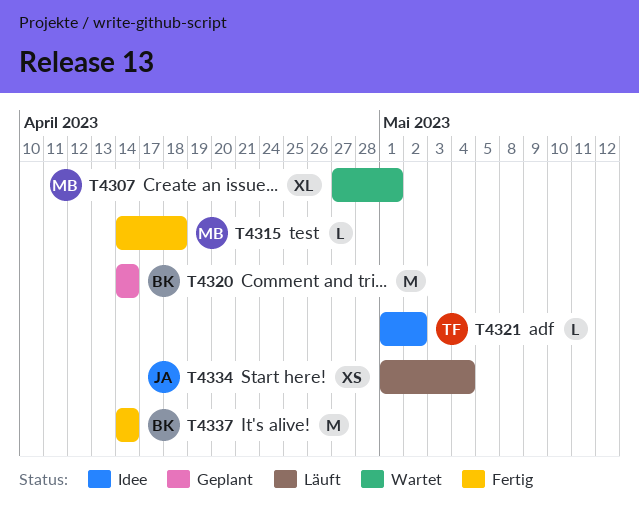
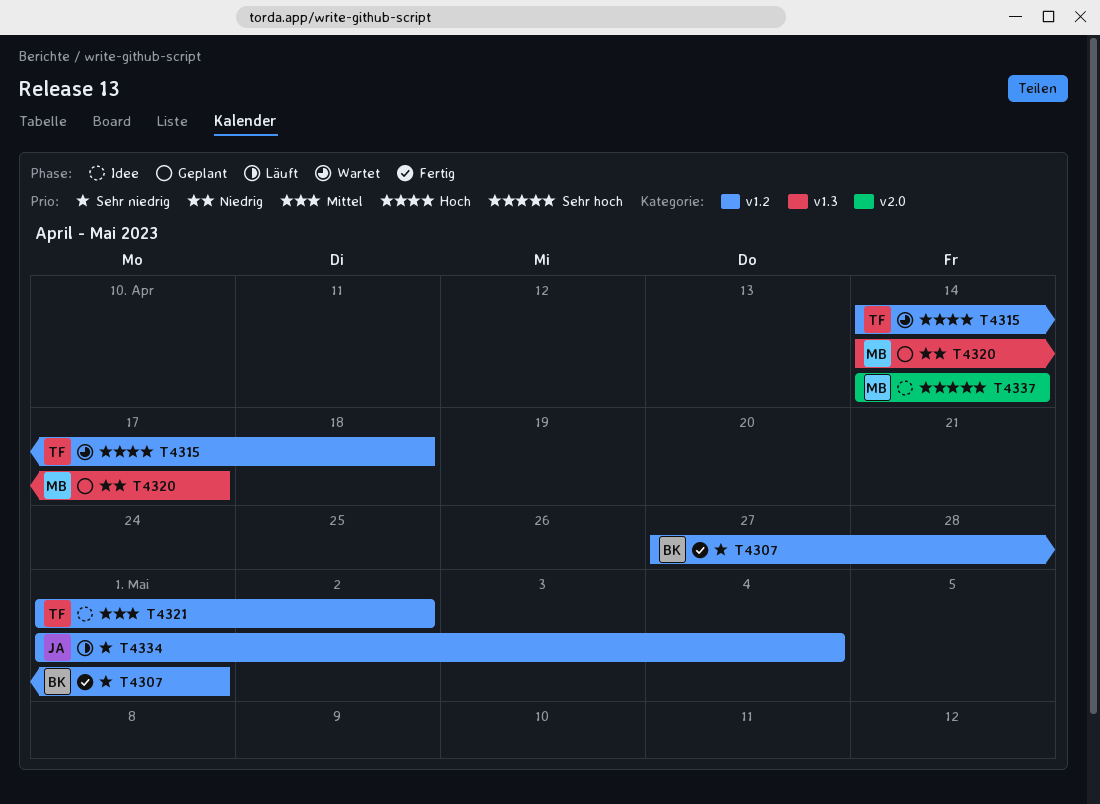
T4307, status: Wartet -> Fertig
T4307, owner: MB -> BK
T4315, status: Fertig -> Wartet
T4315, owner: MB -> TF
T4320, owner: BK -> MB
T4320, due: Apr 14 -> Apr 17
T4337, status: Fertig -> Idee
T4337, owner: BK -> MB

